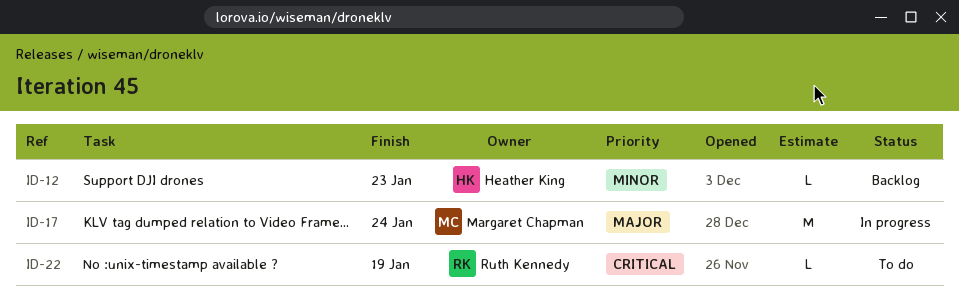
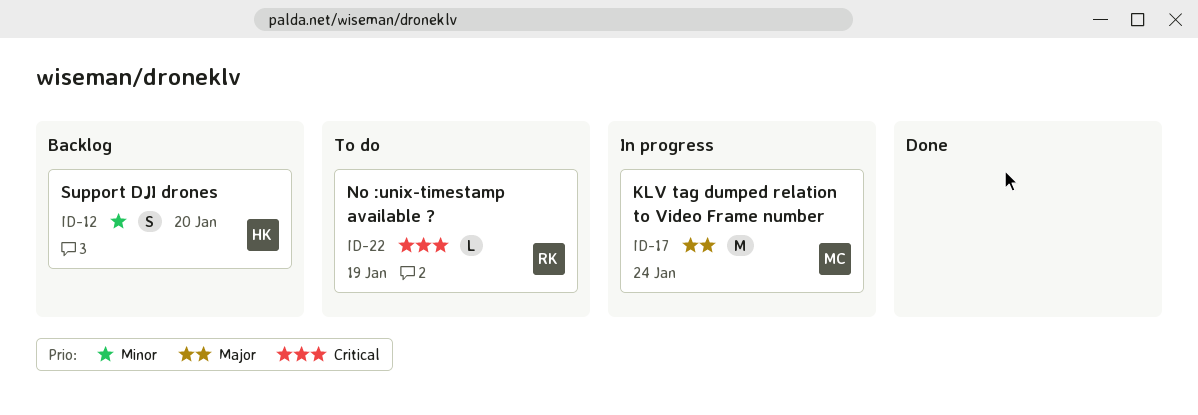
ID-12, estimate: L -> S
ID-12, due: Jan 23 -> Jan 20

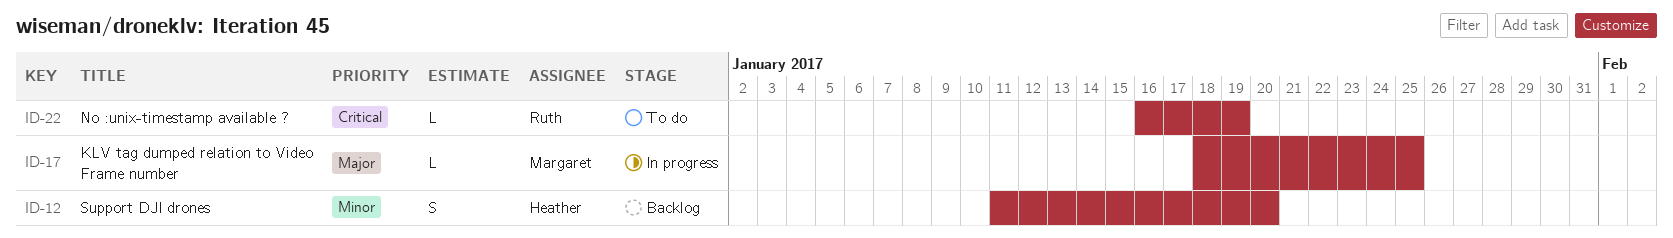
ID-17, estimate: M -> L
ID-17, due: Jan 24 -> Jan 25

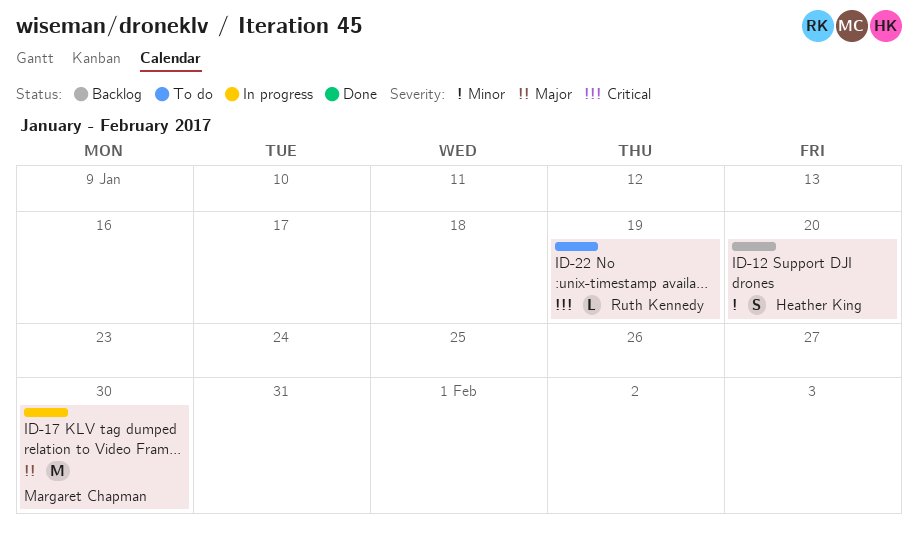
ID-17, estimate: L -> M
ID-17, due: Jan 25 -> Jan 30

